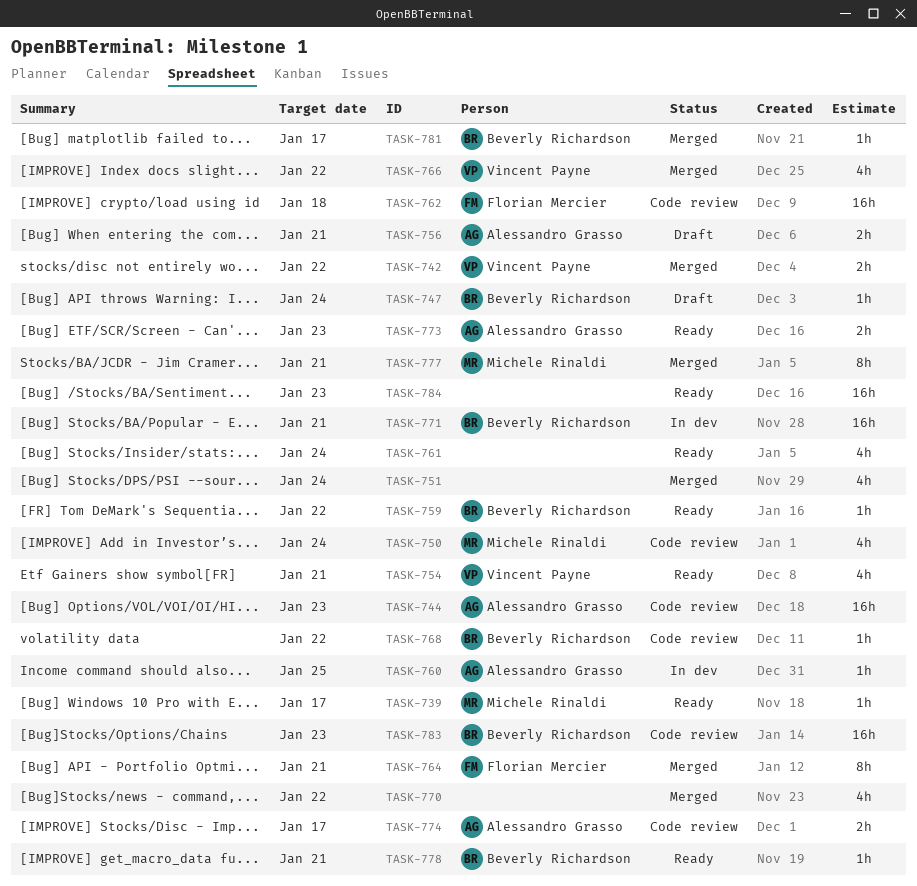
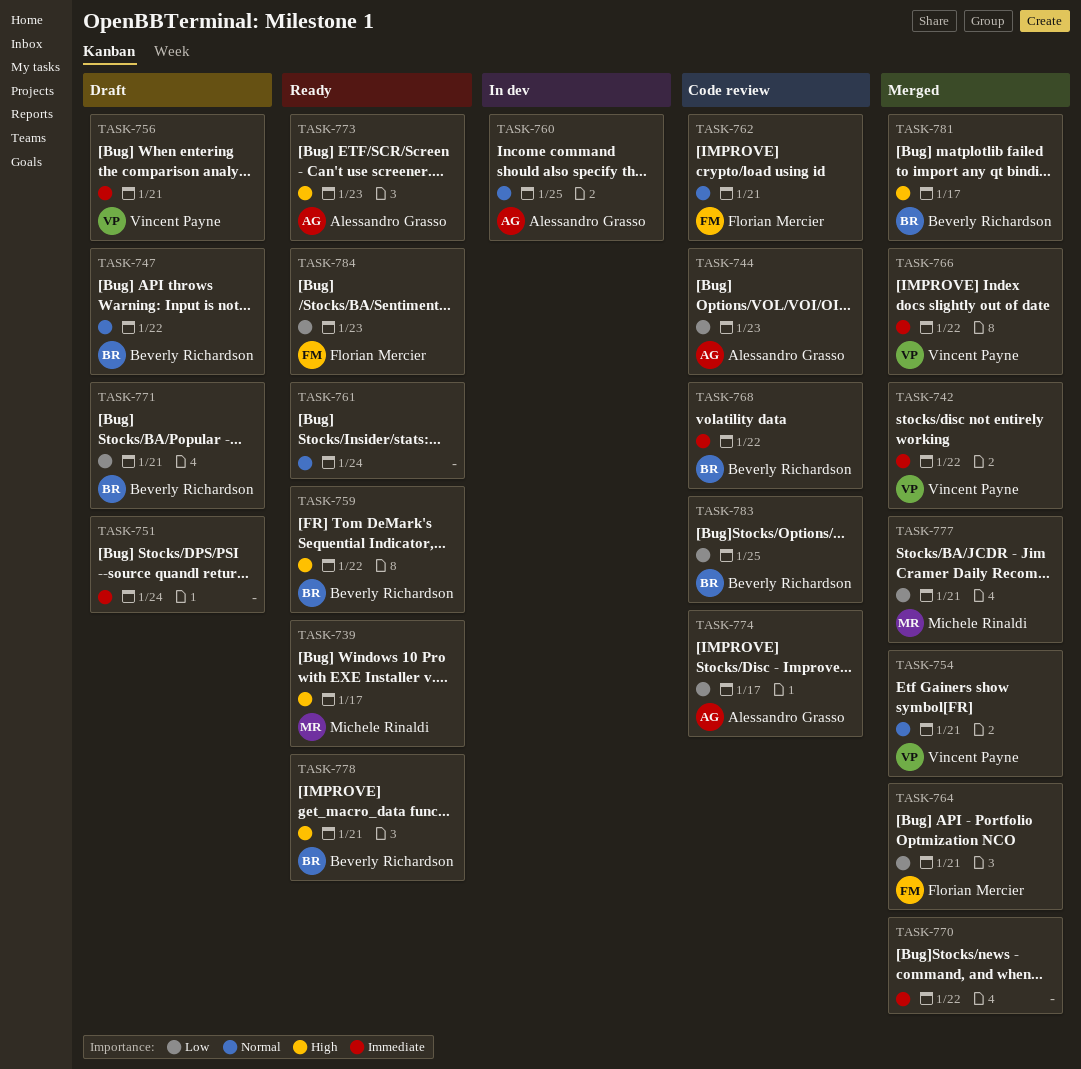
TASK-747, due: Jan 24 -> Jan 22
TASK-750: present -> none
TASK-751, status: Merged -> Draft
TASK-754, status: Ready -> Merged
TASK-756, owner: Alessandro Grasso -> Vincent Payne
TASK-762, due: Jan 18 -> Jan 21
TASK-771, status: In dev -> Draft
TASK-783, due: Jan 23 -> Jan 25
TASK-784, owner: none -> Florian Mercier

